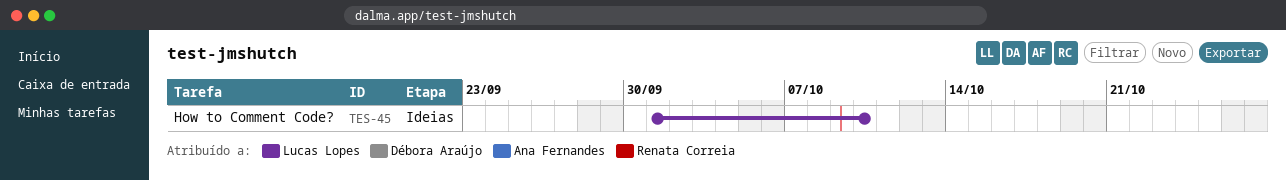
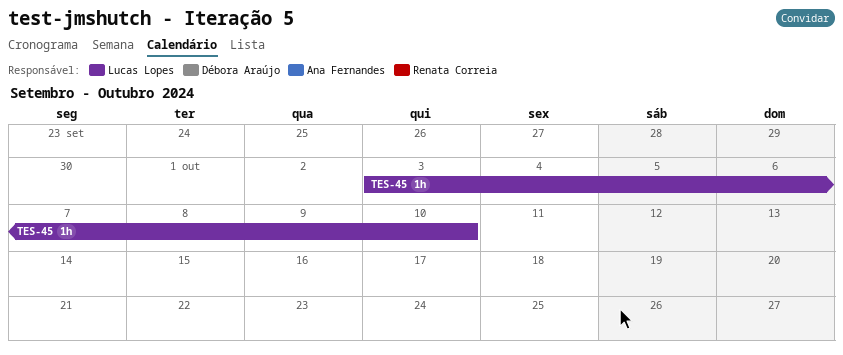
TES-45, start: Oct 1 -> Oct 3

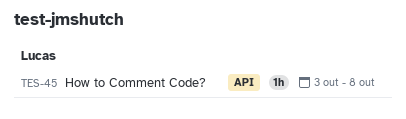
TES-45, due: Oct 10 -> Oct 8

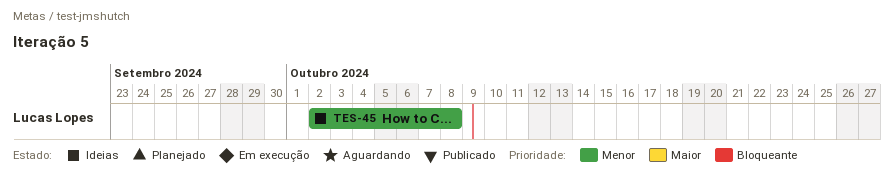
TES-45, start: Oct 3 -> Oct 2

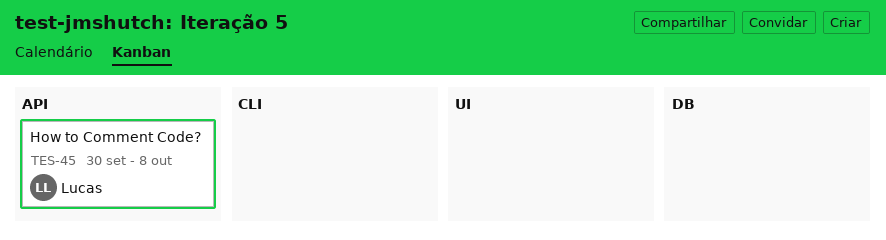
TES-45, start: Oct 2 -> Sep 30

